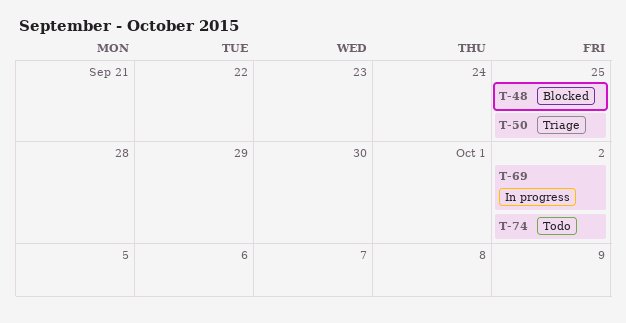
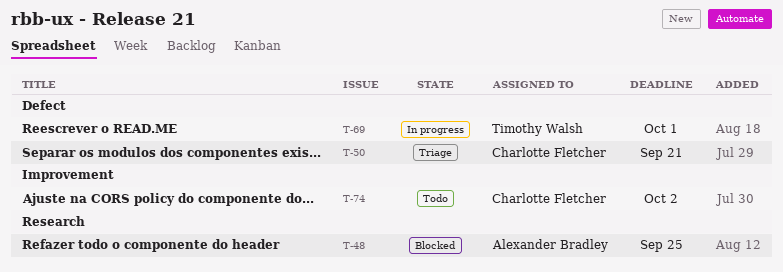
T-50, due: Sep 25 -> Sep 21
T-69, due: Oct 2 -> Oct 1

